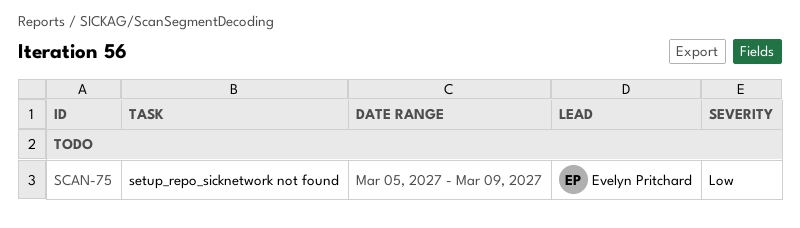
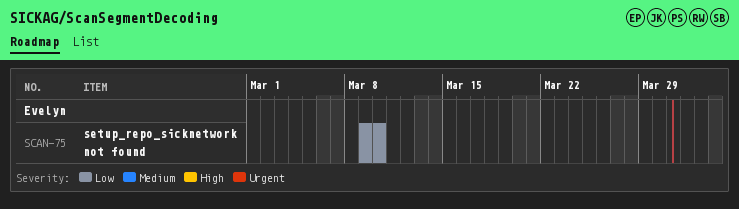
SCAN-75, start: Mar 5 -> Mar 9
SCAN-75, due: Mar 9 -> Mar 10

